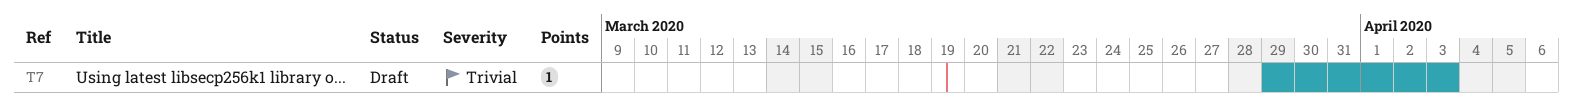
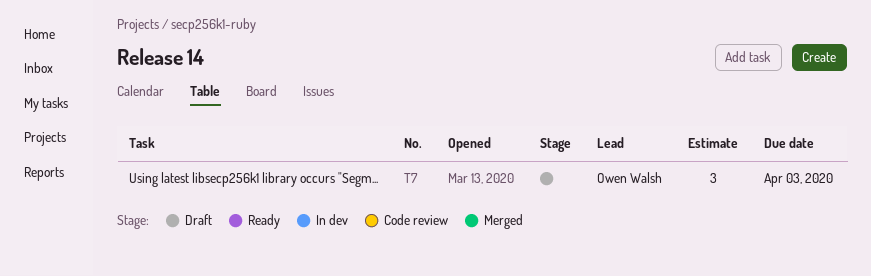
T7, estimate: 1 -> 3

